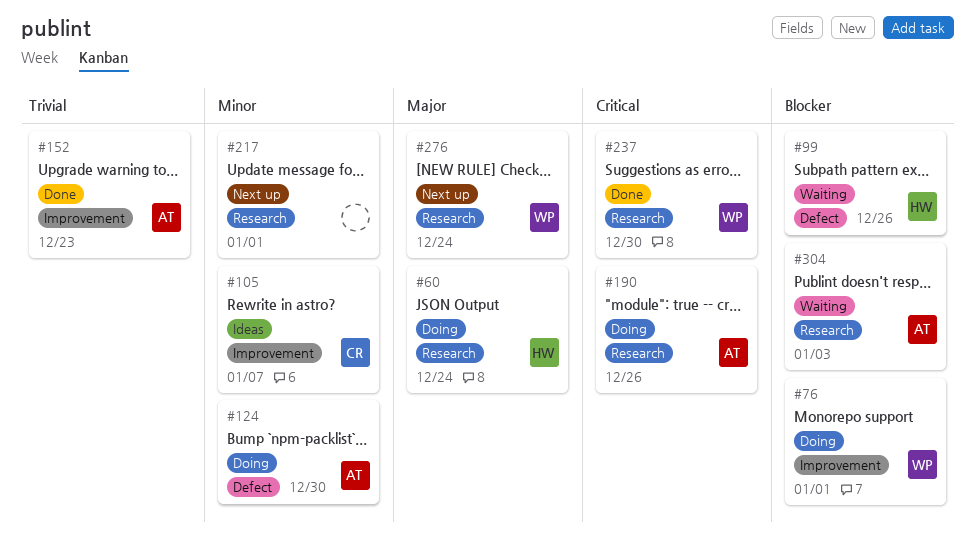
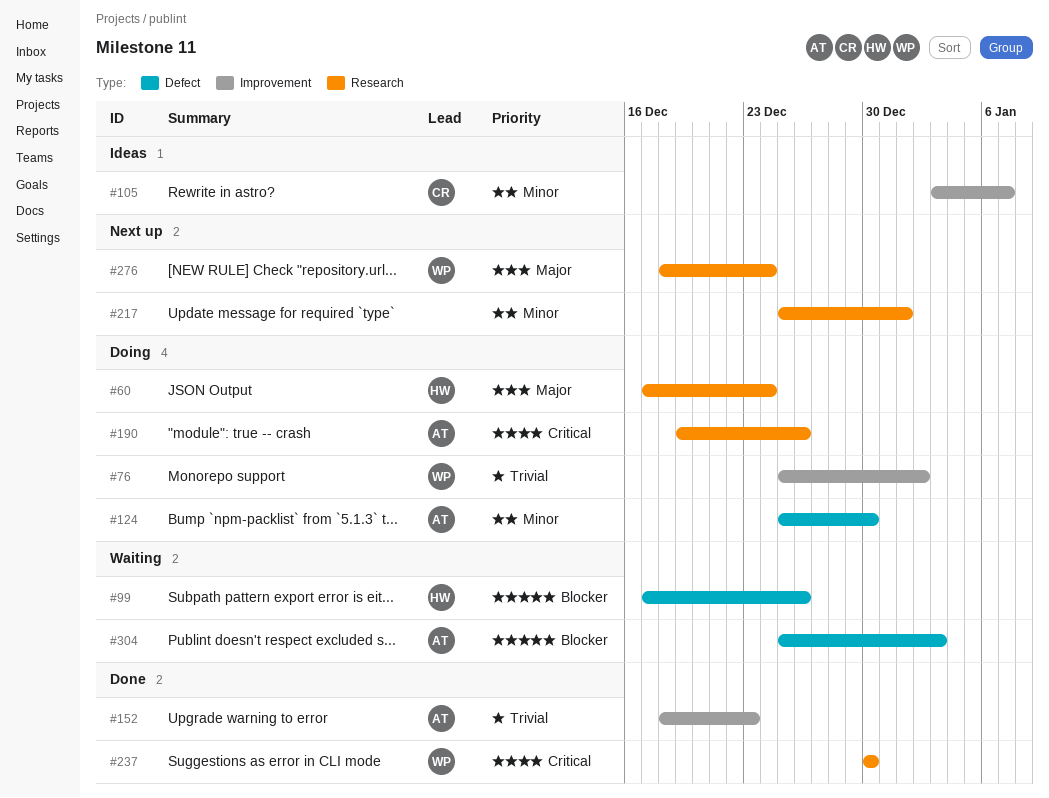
#76, priority: Blocker -> Trivial
#76, due: Jan 1 -> Jan 2
#304, label: Research -> Defect

